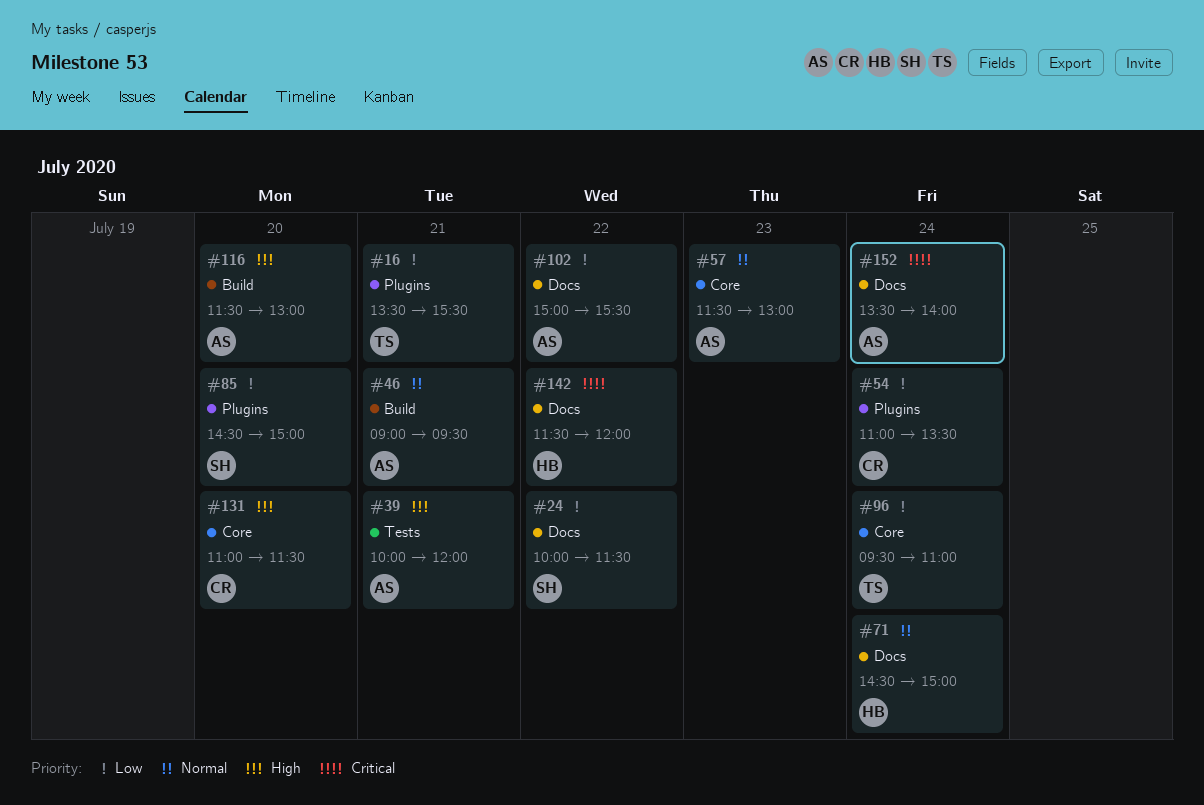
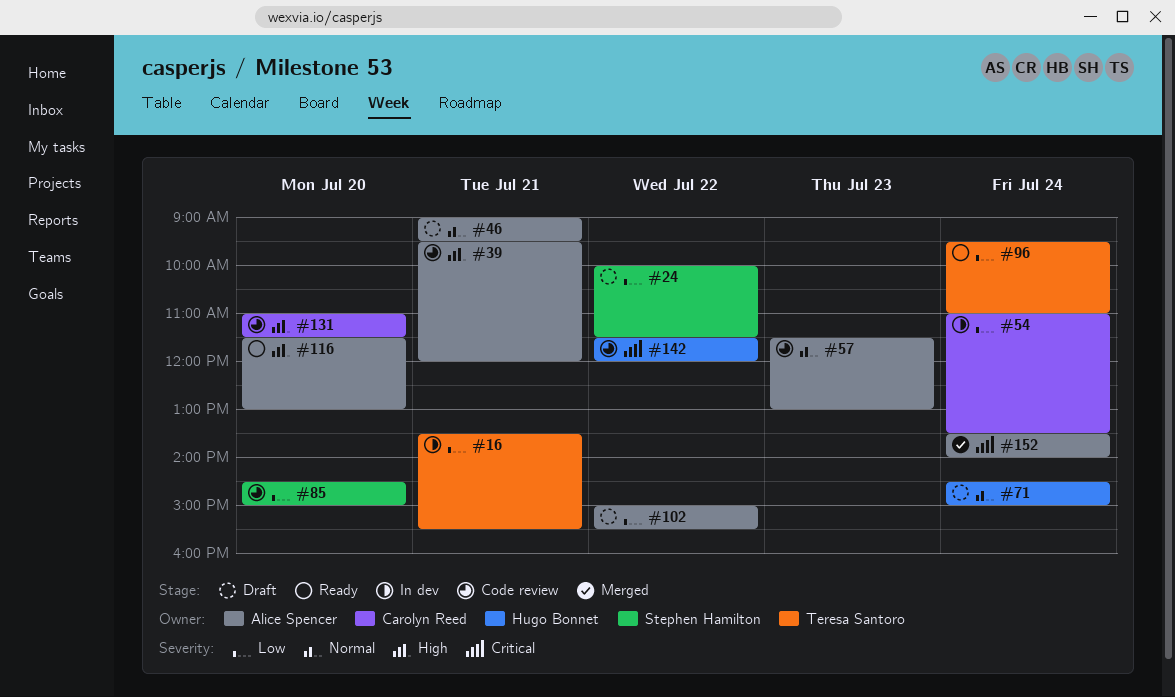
#39, begins: 10:00 -> 09:30

